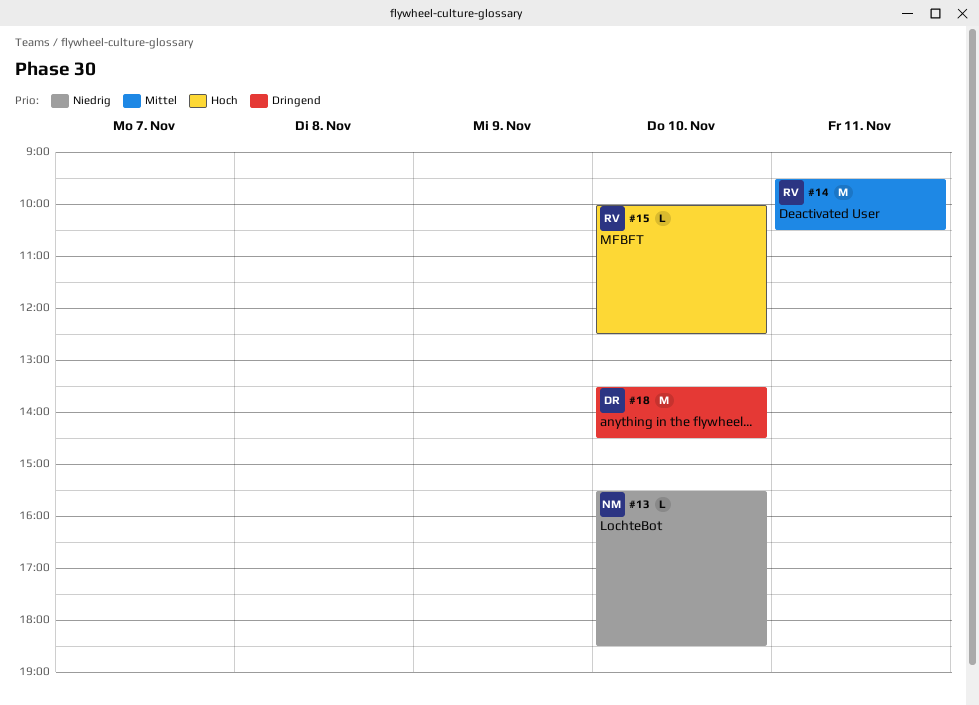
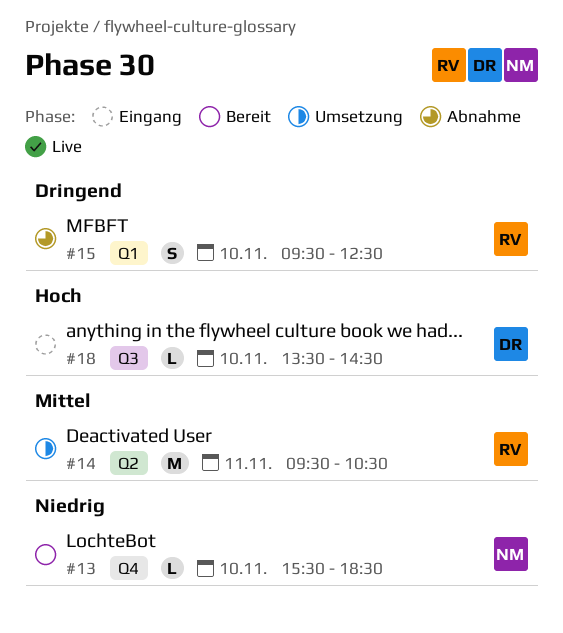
#15, priority: Hoch -> Dringend
#15, estimate: L -> S
#15, begins: 10:00 -> 09:30
#18, priority: Dringend -> Hoch
#18, estimate: M -> L

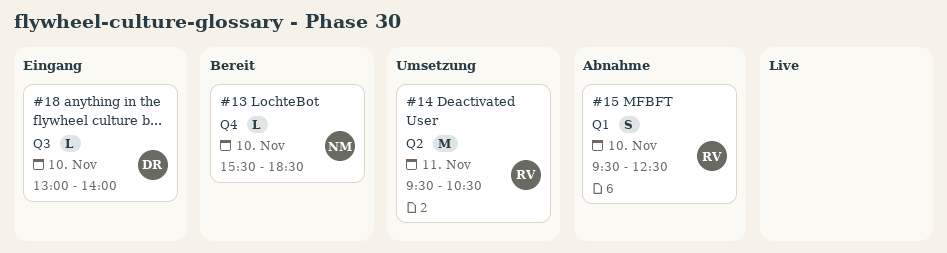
#18, begins: 13:30 -> 13:00
#18, ends: 14:30 -> 14:00

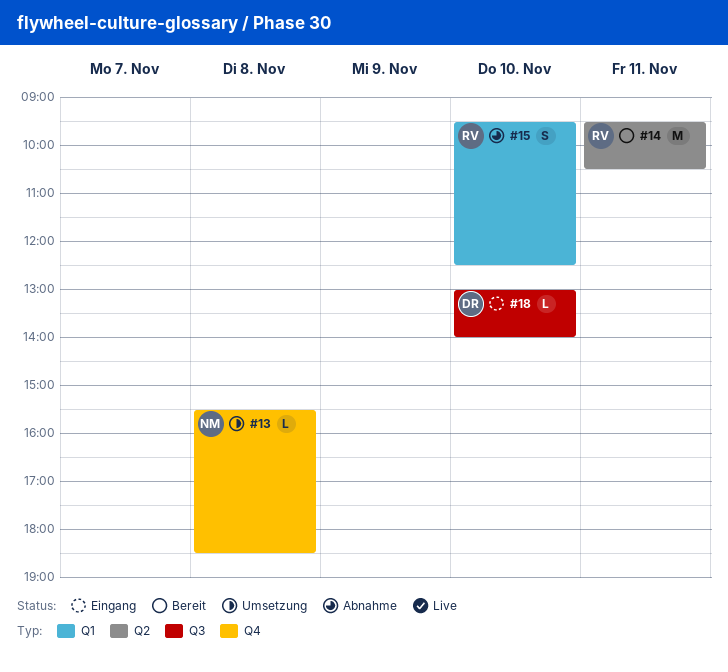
#13, status: Bereit -> Umsetzung
#13, day: Nov 10 -> Nov 8
#14, status: Umsetzung -> Bereit

